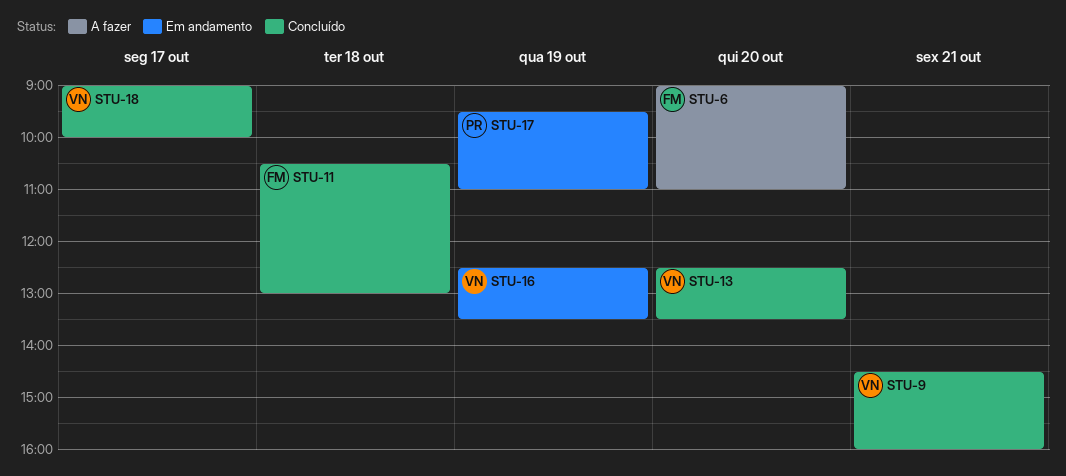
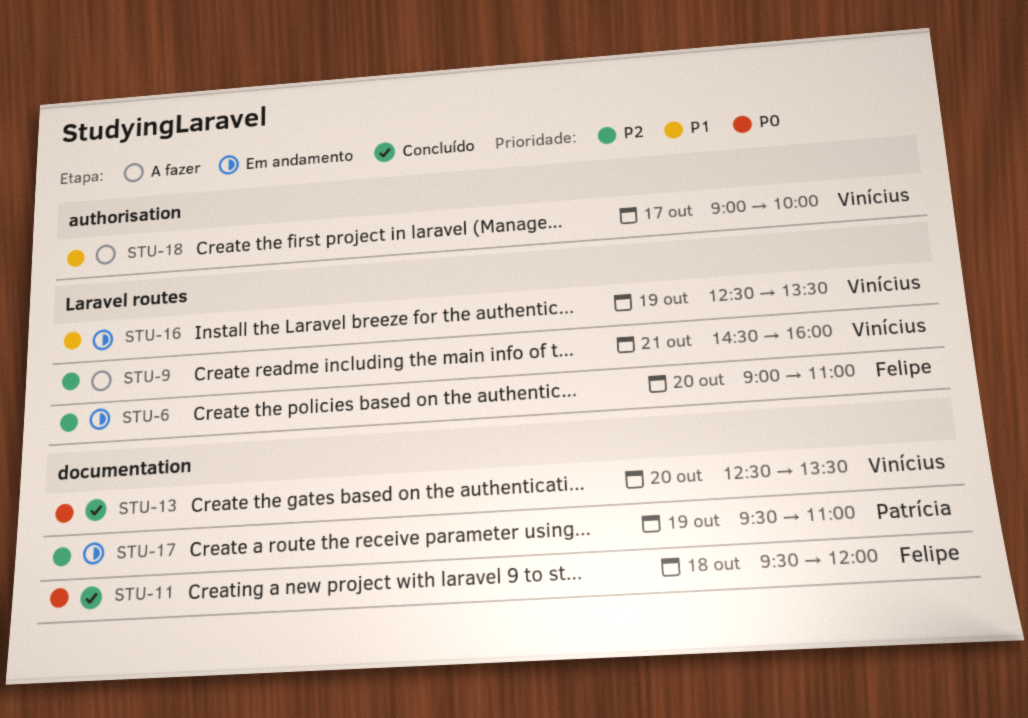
STU-6, status: A fazer -> Em andamento
STU-9, status: Concluído -> A fazer
STU-11, begins: 10:30 -> 09:30
STU-11, ends: 13:00 -> 12:00
STU-18, status: Concluído -> A fazer

